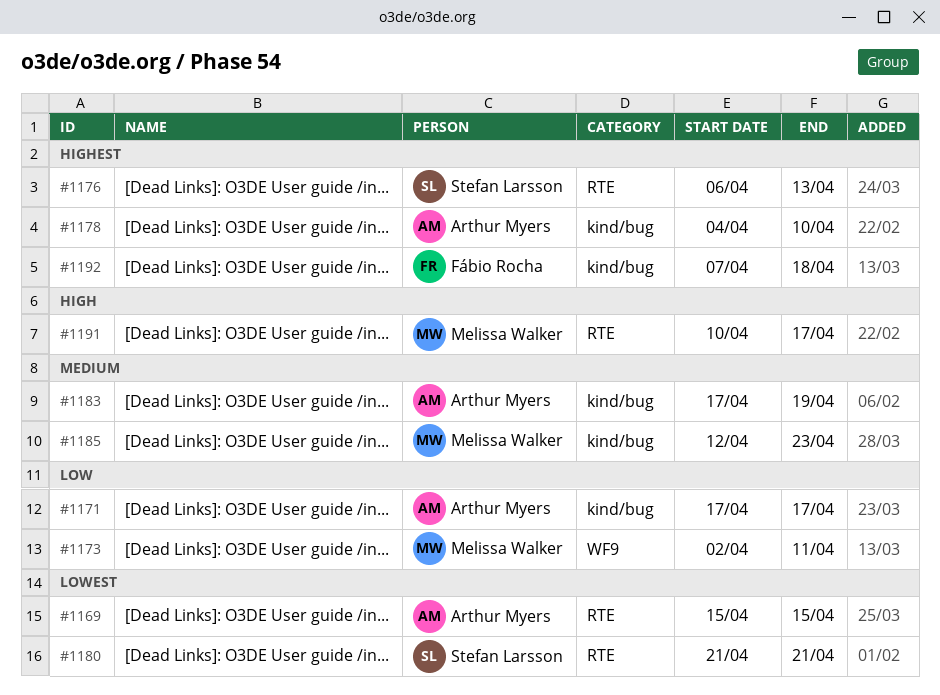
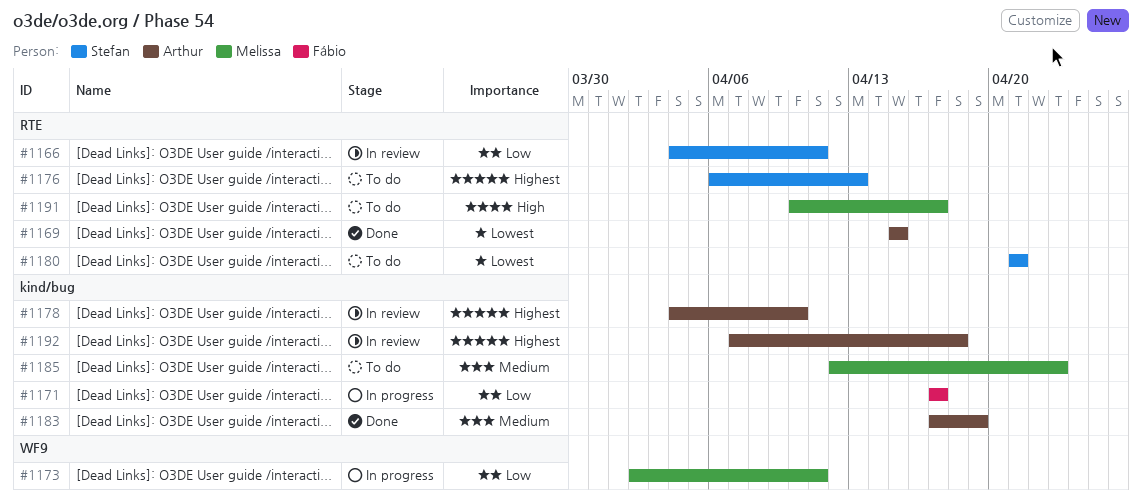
#1166: none -> present
#1171, owner: Arthur Myers -> Fábio Rocha
#1192, owner: Fábio Rocha -> Arthur Myers

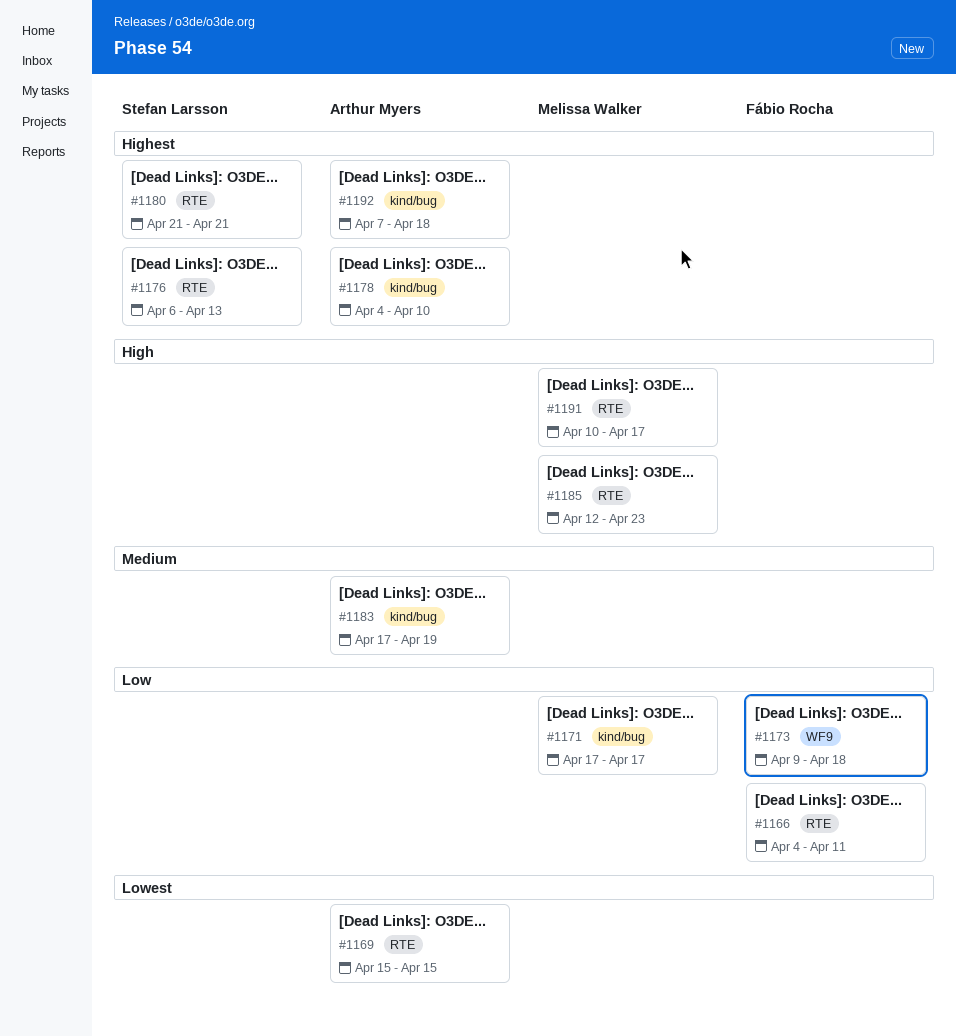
#1166, owner: Stefan Larsson -> Fábio Rocha
#1171, owner: Fábio Rocha -> Melissa Walker
#1173, owner: Melissa Walker -> Fábio Rocha
#1173, start: Apr 2 -> Apr 9
#1173, due: Apr 11 -> Apr 18
#1180, priority: Lowest -> Highest
#1185, priority: Medium -> High
#1185, label: kind/bug -> RTE

